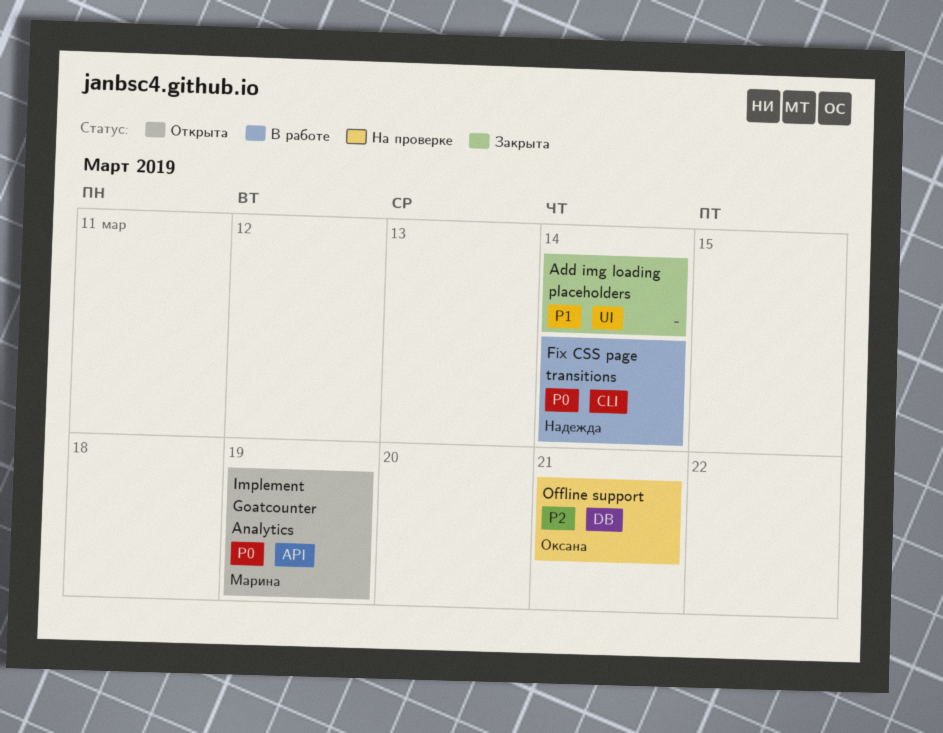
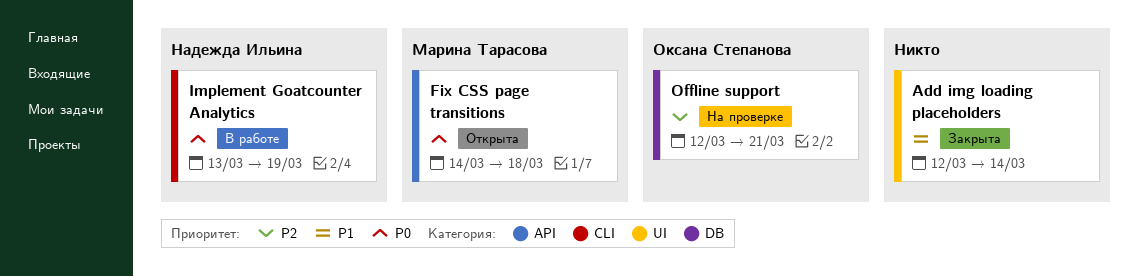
Fix CSS page transitions, status: В работе -> Открыта
Fix CSS page transitions, owner: Надежда Ильина -> Марина Тарасова
Fix CSS page transitions, label: CLI -> API
Fix CSS page transitions, due: Mar 14 -> Mar 18
Implement Goatcounter Analytics, status: Открыта -> В работе
Implement Goatcounter Analytics, owner: Марина Тарасова -> Надежда Ильина
Implement Goatcounter Analytics, label: API -> CLI

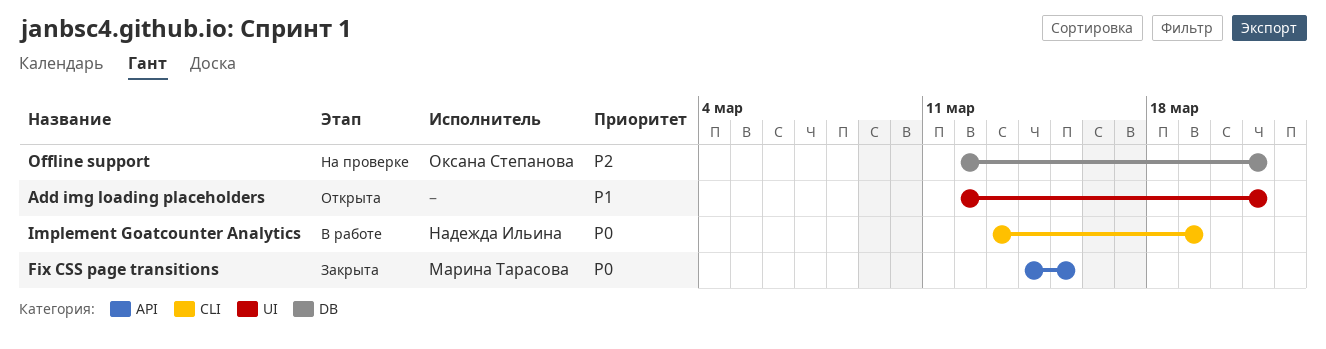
Add img loading placeholders, status: Закрыта -> Открыта
Add img loading placeholders, due: Mar 14 -> Mar 21
Fix CSS page transitions, status: Открыта -> Закрыта
Fix CSS page transitions, due: Mar 18 -> Mar 15

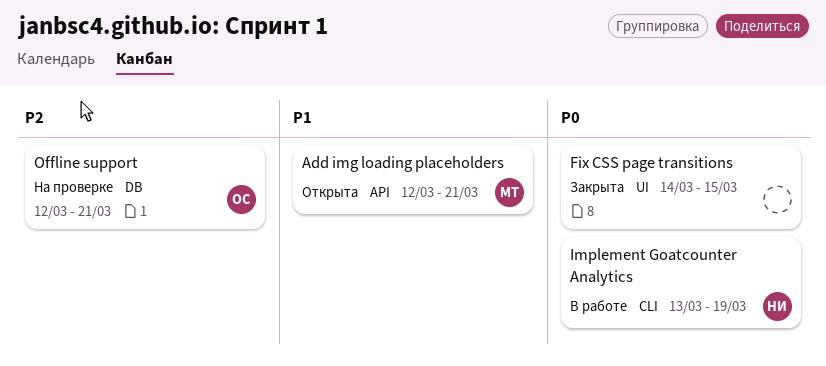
Add img loading placeholders, owner: none -> Марина Тарасова
Add img loading placeholders, label: UI -> API
Fix CSS page transitions, owner: Марина Тарасова -> none
Fix CSS page transitions, label: API -> UI

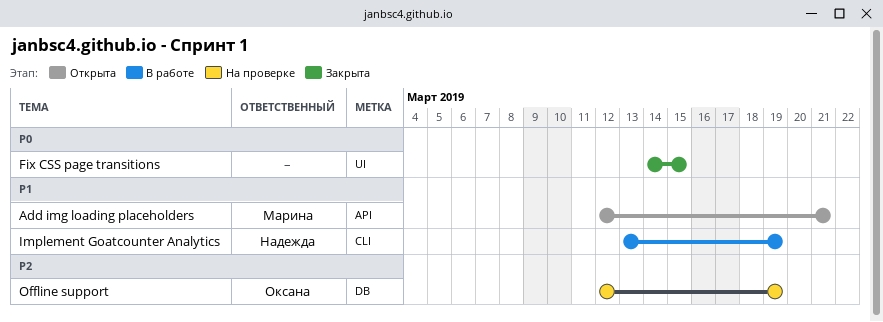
Implement Goatcounter Analytics, priority: P0 -> P1
Offline support, due: Mar 21 -> Mar 19

